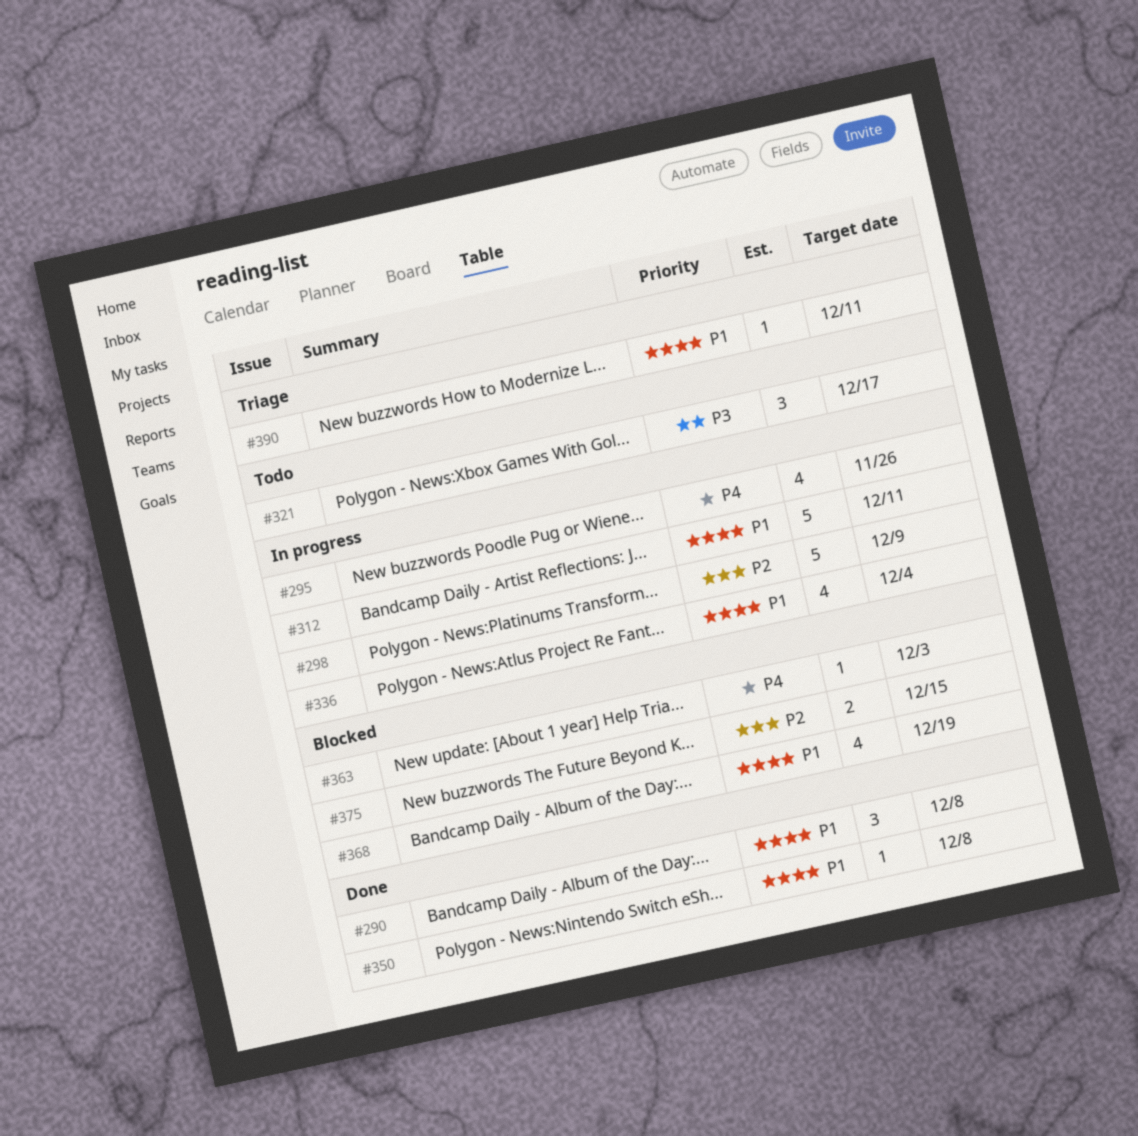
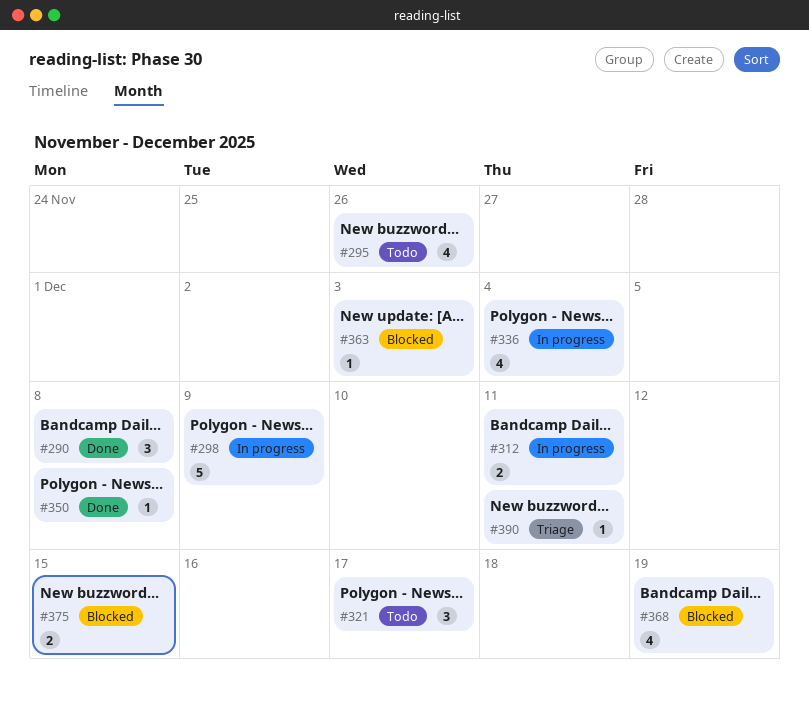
#295, status: In progress -> Todo
#312, estimate: 5 -> 2

